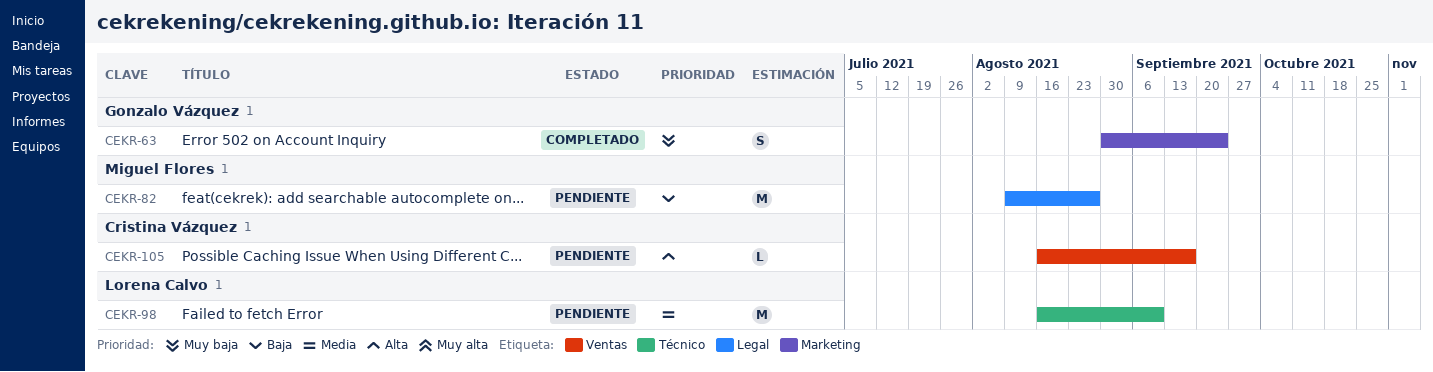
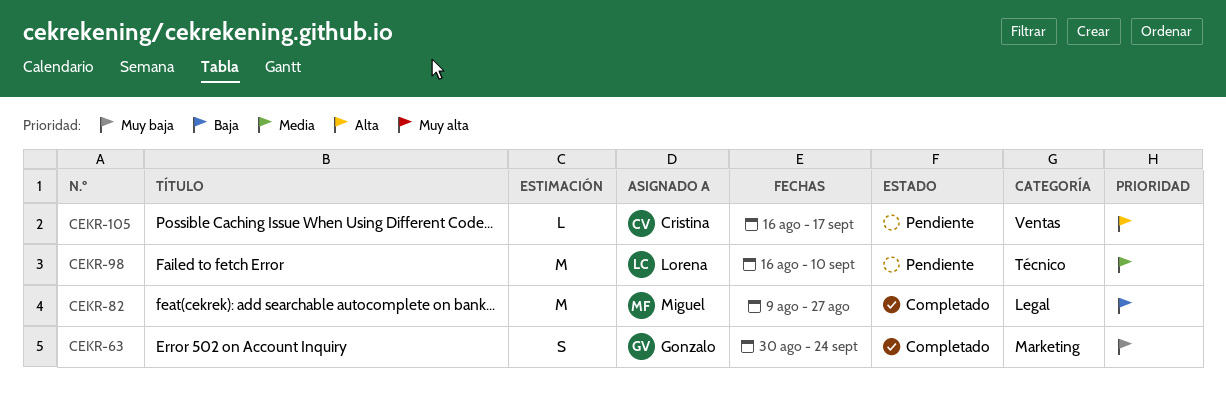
CEKR-82, status: Pendiente -> Completado

